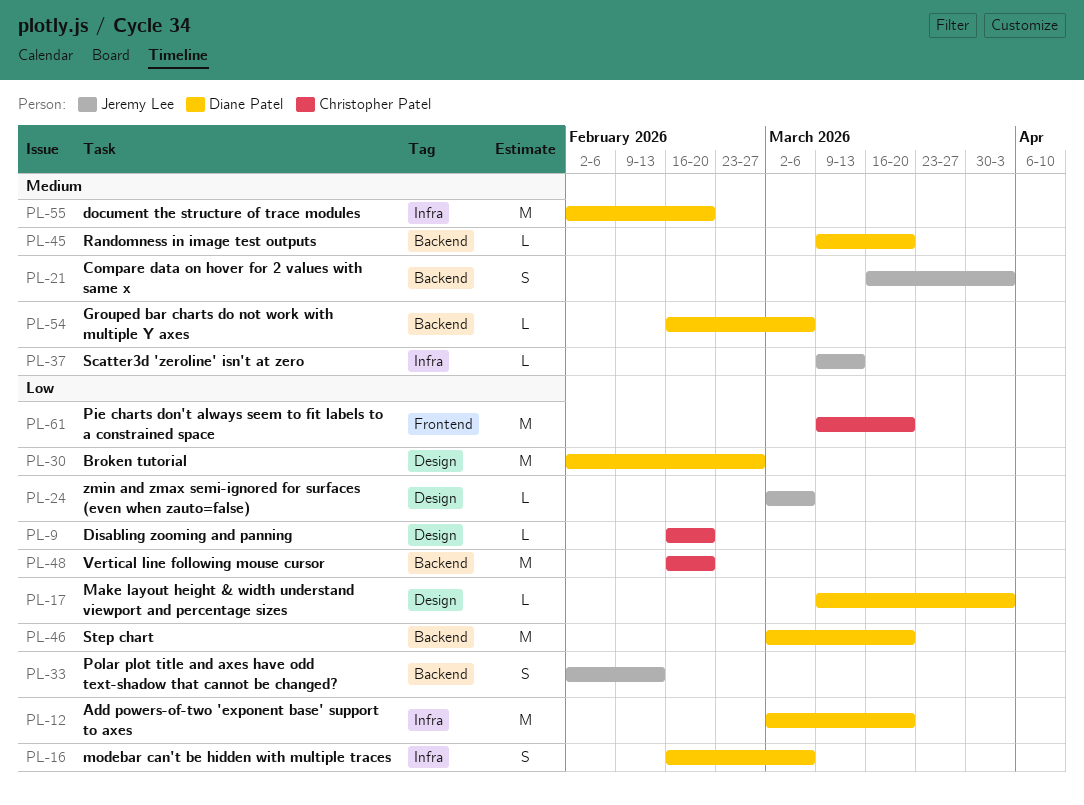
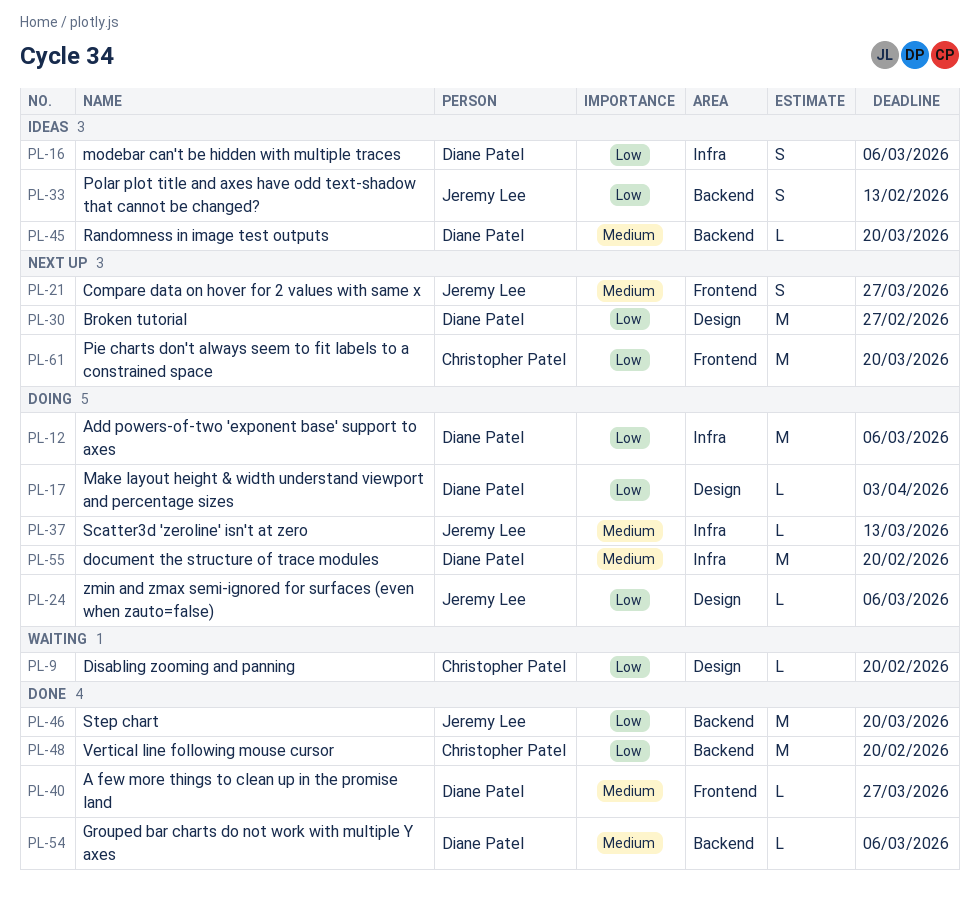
PL-12, due: Mar 20 -> Mar 6
PL-21, label: Backend -> Frontend
PL-21, due: Apr 3 -> Mar 27
PL-40: none -> present
PL-46, owner: Diane Patel -> Jeremy Lee

